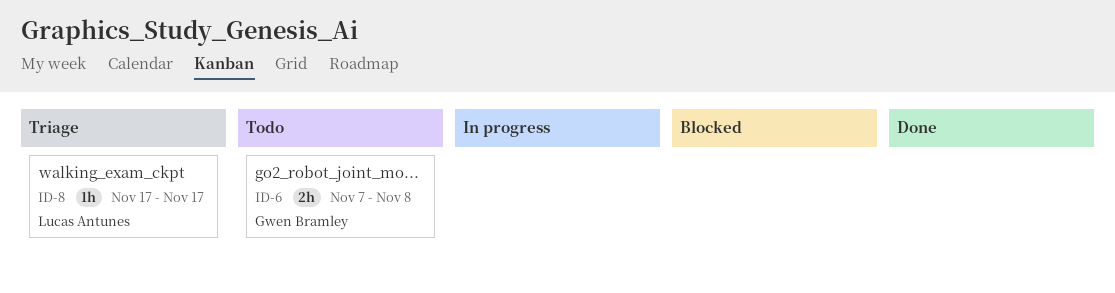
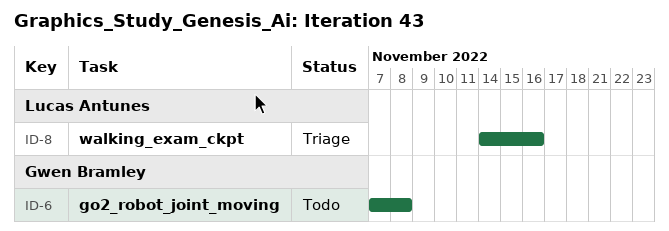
ID-8, start: Nov 17 -> Nov 14
ID-8, due: Nov 17 -> Nov 16

